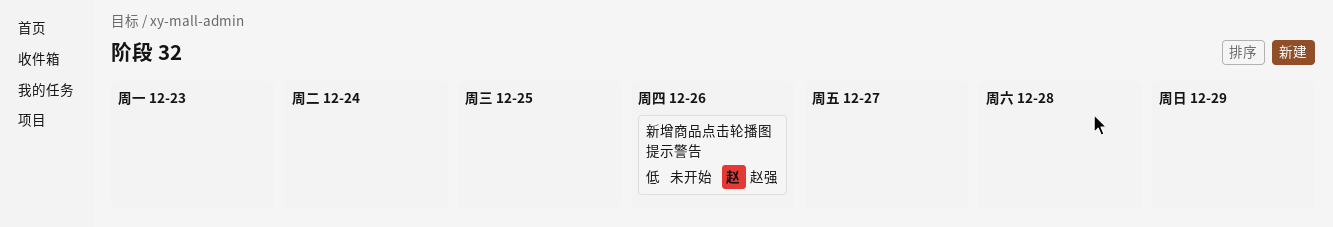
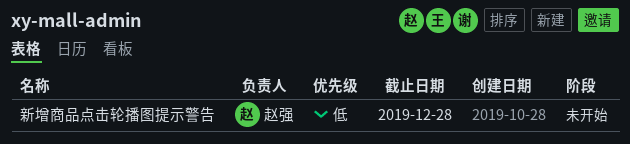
新增商品点击轮播图提示警告, due: Dec 26 -> Dec 28

